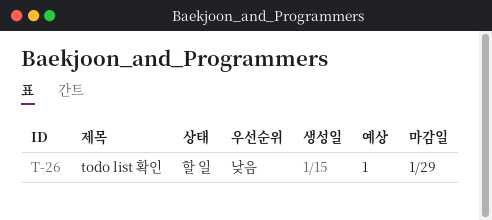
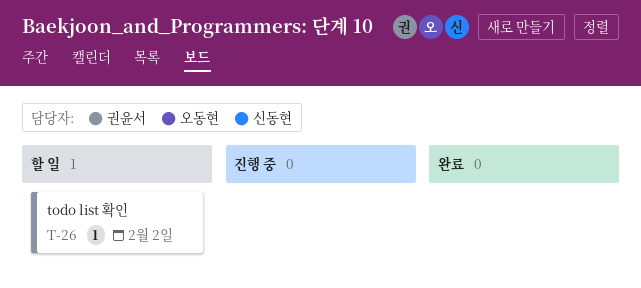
T-26, due: Jan 29 -> Feb 2

